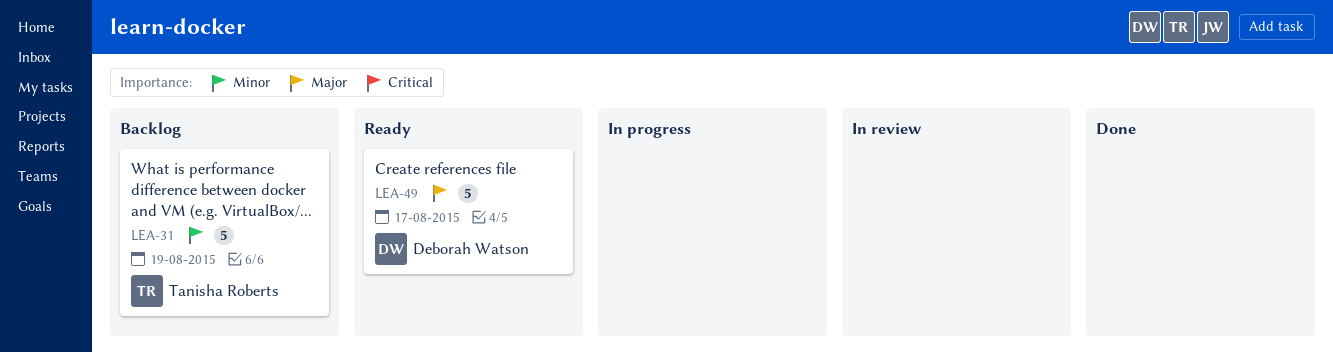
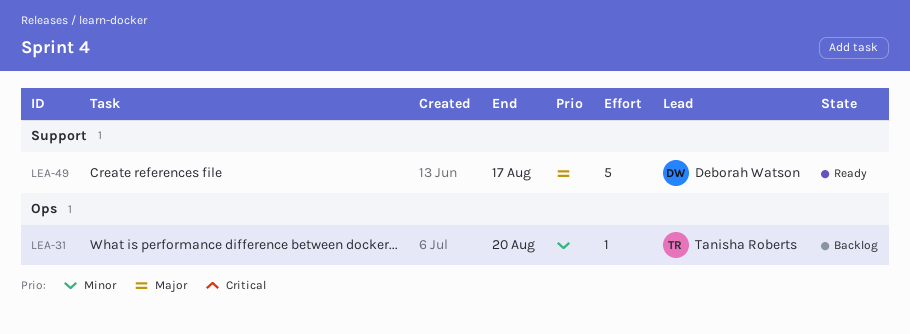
LEA-31, estimate: 5 -> 1
LEA-31, due: Aug 19 -> Aug 20

